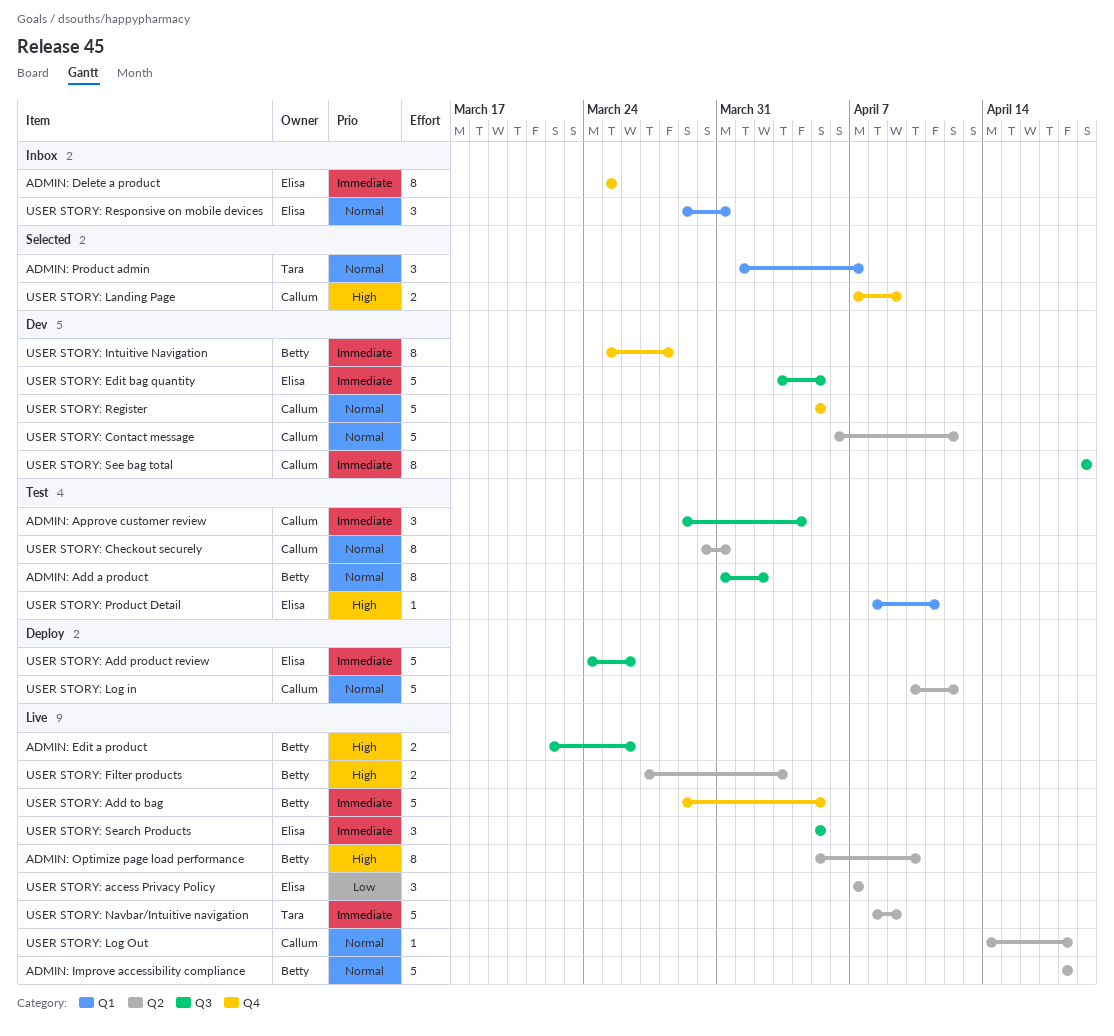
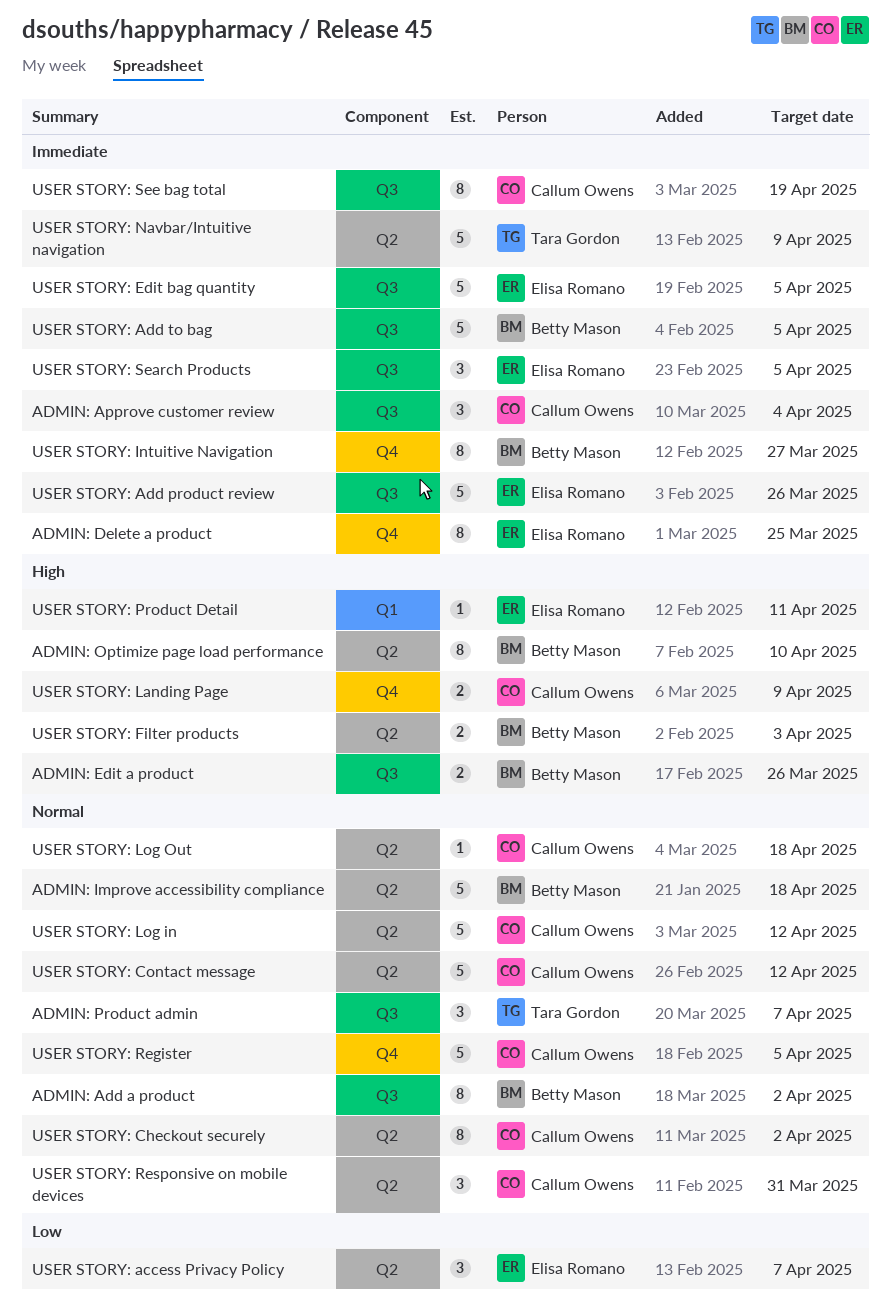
ADMIN: Product admin, label: Q1 -> Q3
USER STORY: Add to bag, label: Q4 -> Q3
USER STORY: Checkout securely, due: Mar 31 -> Apr 2
USER STORY: Intuitive Navigation, due: Mar 28 -> Mar 27
USER STORY: Responsive on mobile devices, owner: Elisa Romano -> Callum Owens
USER STORY: Responsive on mobile devices, label: Q1 -> Q2

